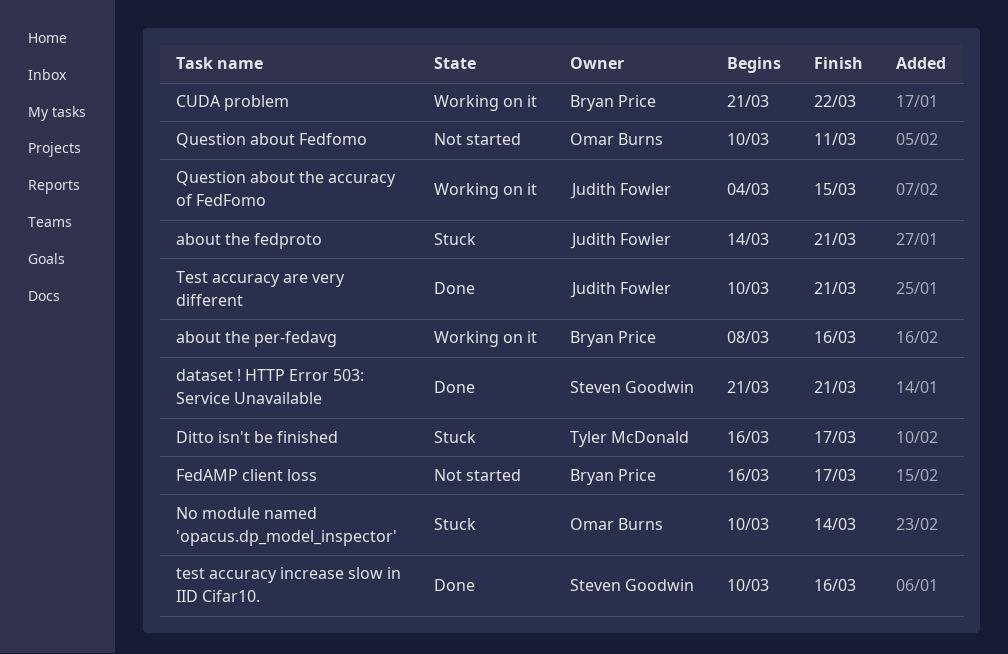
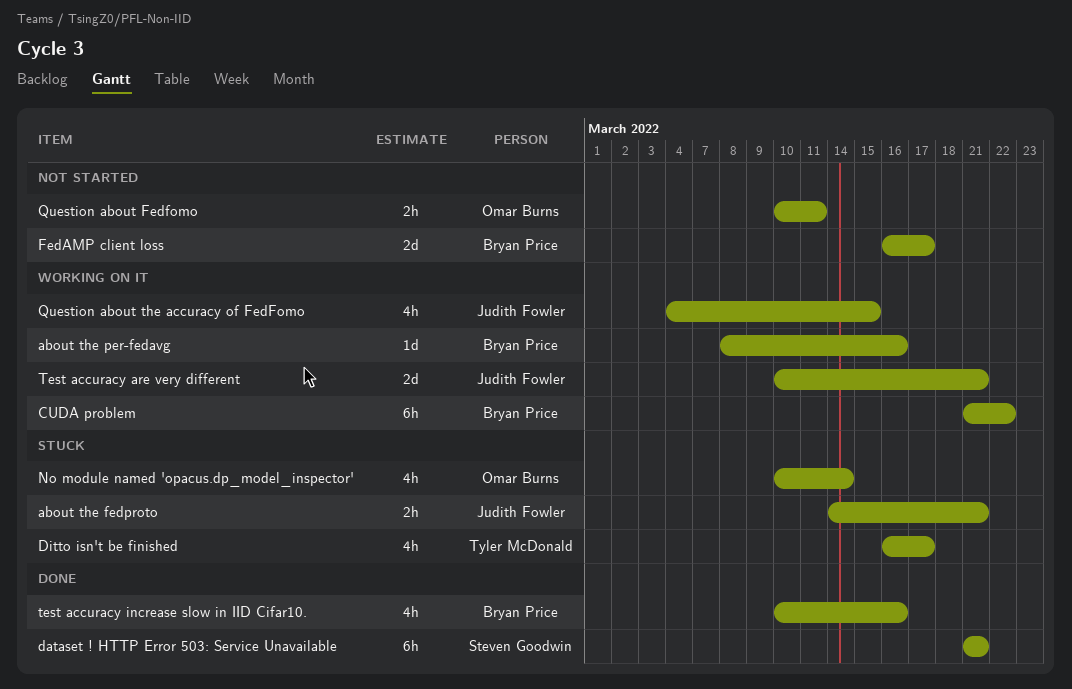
Test accuracy are very different, status: Done -> Working on it
test accuracy increase slow in IID Cifar10., owner: Steven Goodwin -> Bryan Price

